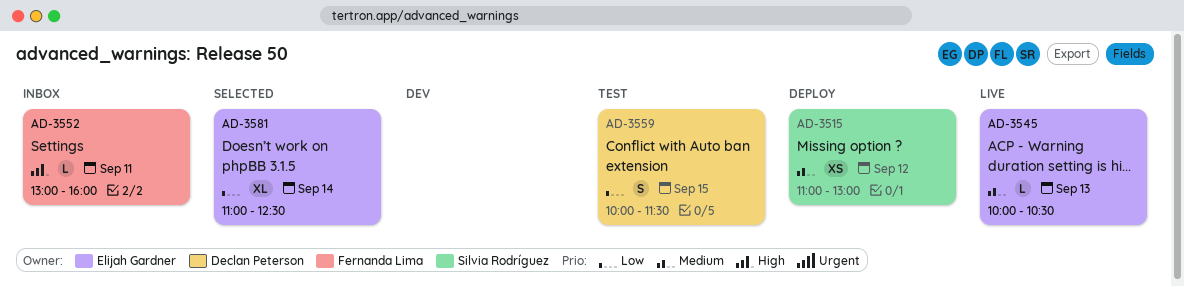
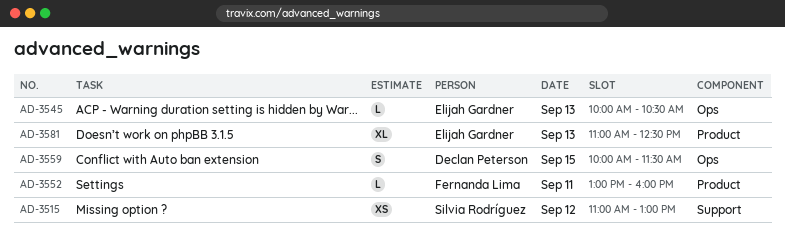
AD-3581, day: Sep 14 -> Sep 13

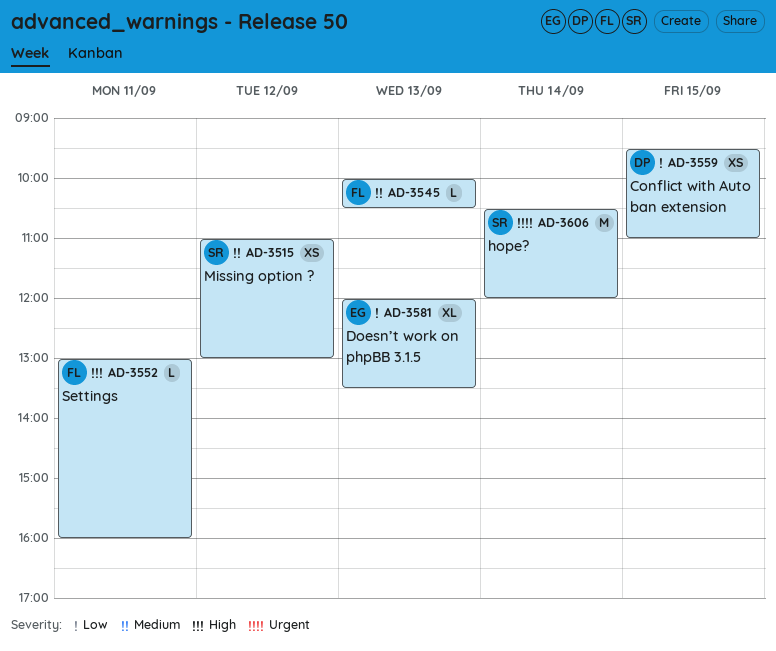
AD-3545, owner: Elijah Gardner -> Fernanda Lima
AD-3559, estimate: S -> XS
AD-3559, begins: 10:00 -> 09:30
AD-3559, ends: 11:30 -> 11:00
AD-3581, begins: 11:00 -> 12:00
AD-3581, ends: 12:30 -> 13:30
AD-3606: none -> present

